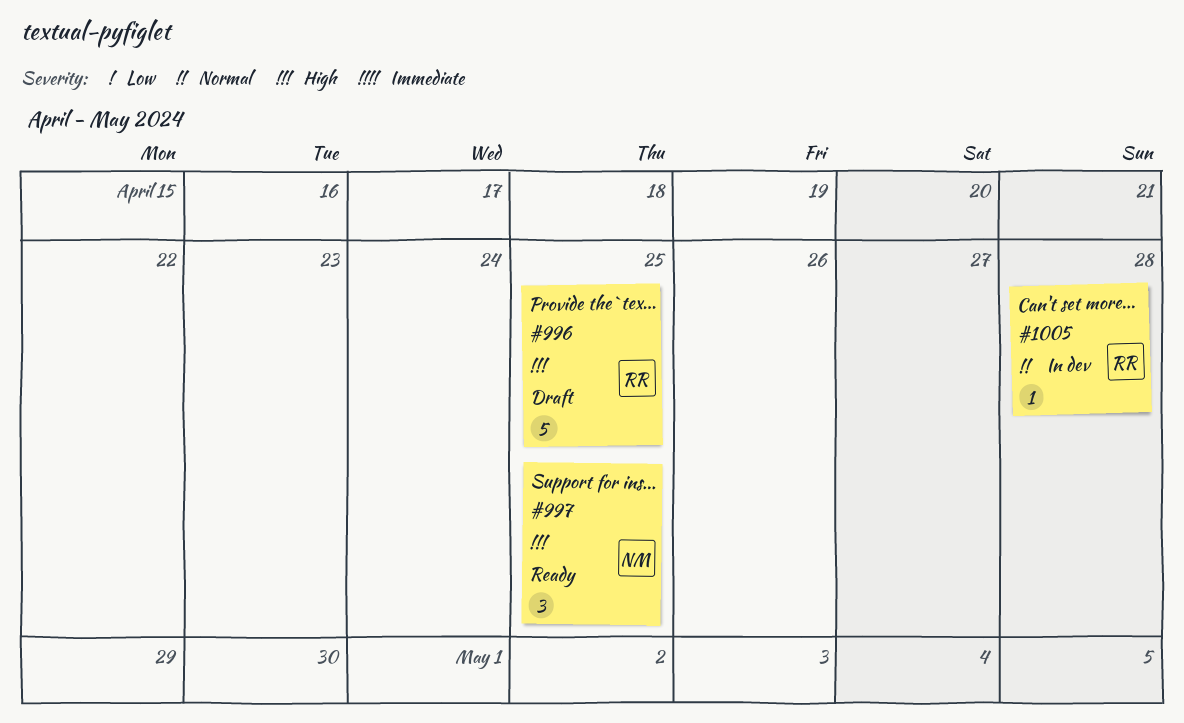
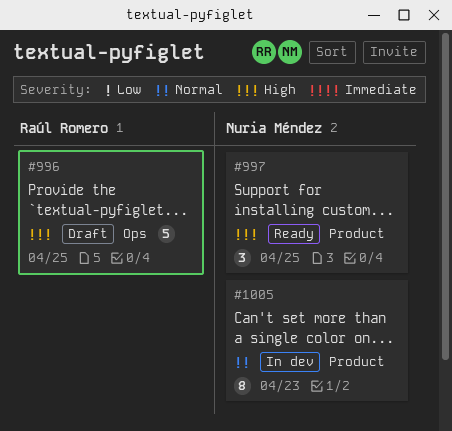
#1005, owner: Raúl Romero -> Nuria Méndez
#1005, estimate: 1 -> 8
#1005, due: Apr 28 -> Apr 23

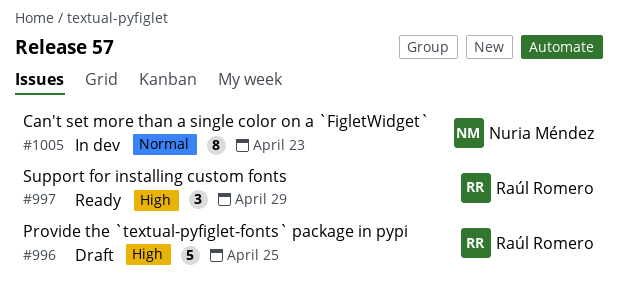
#997, owner: Nuria Méndez -> Raúl Romero
#997, due: Apr 25 -> Apr 29

